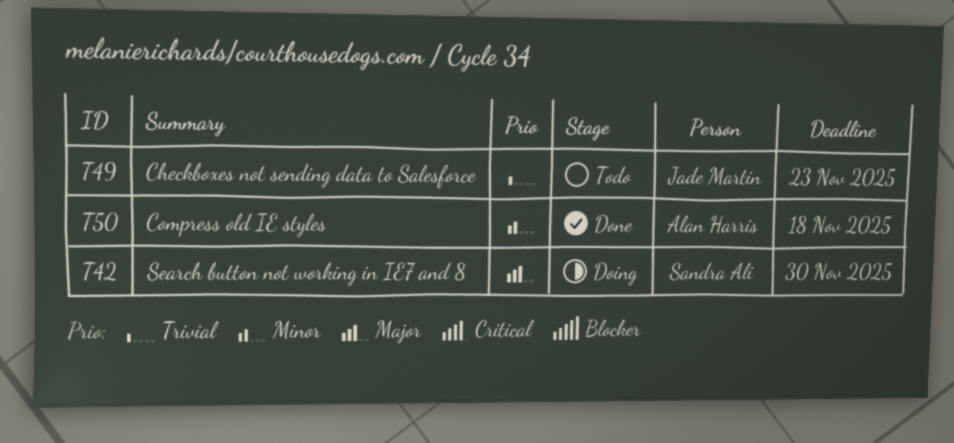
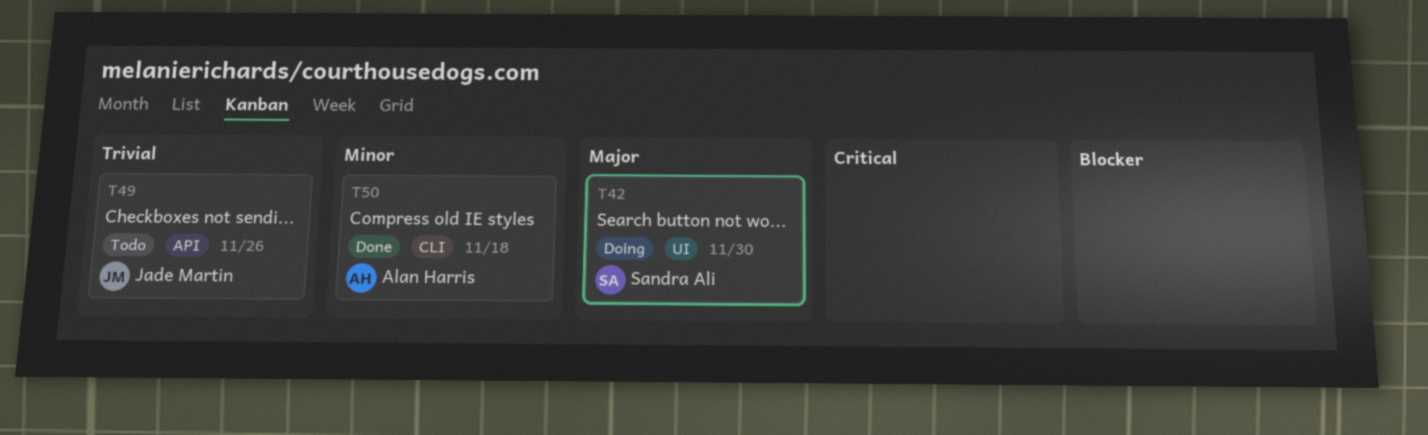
T49, due: Nov 23 -> Nov 26

